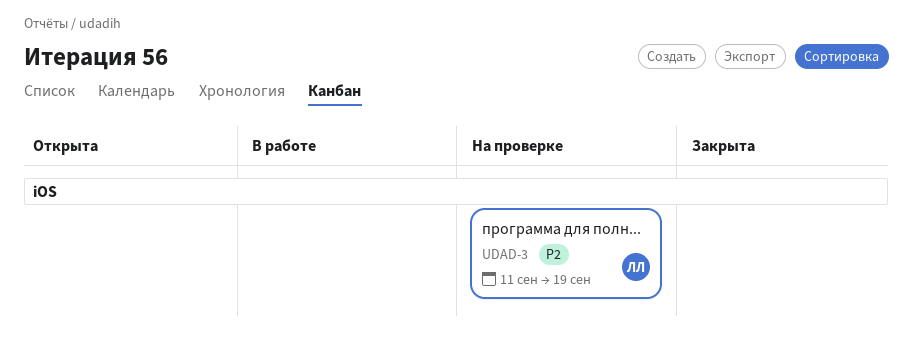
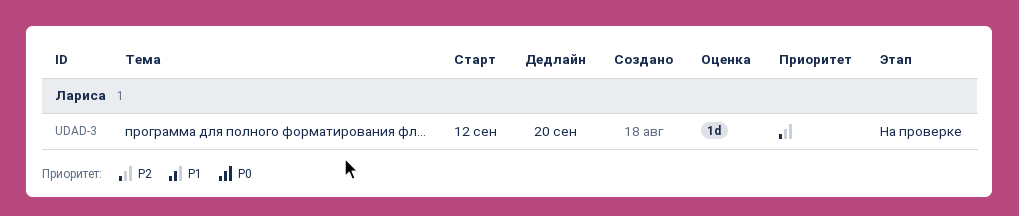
UDAD-3, start: Sep 11 -> Sep 12
UDAD-3, due: Sep 19 -> Sep 20

